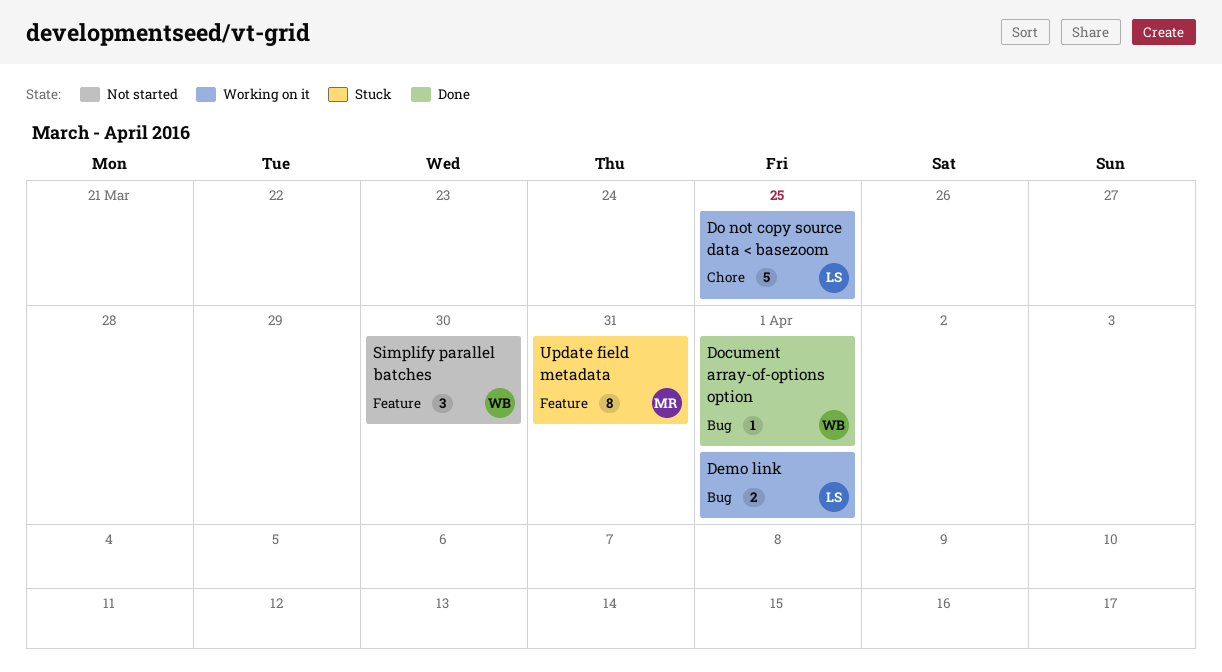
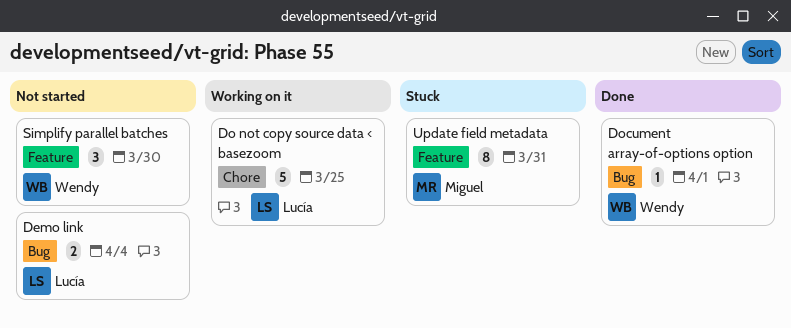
Demo link, status: Working on it -> Not started
Demo link, due: Apr 1 -> Apr 4

